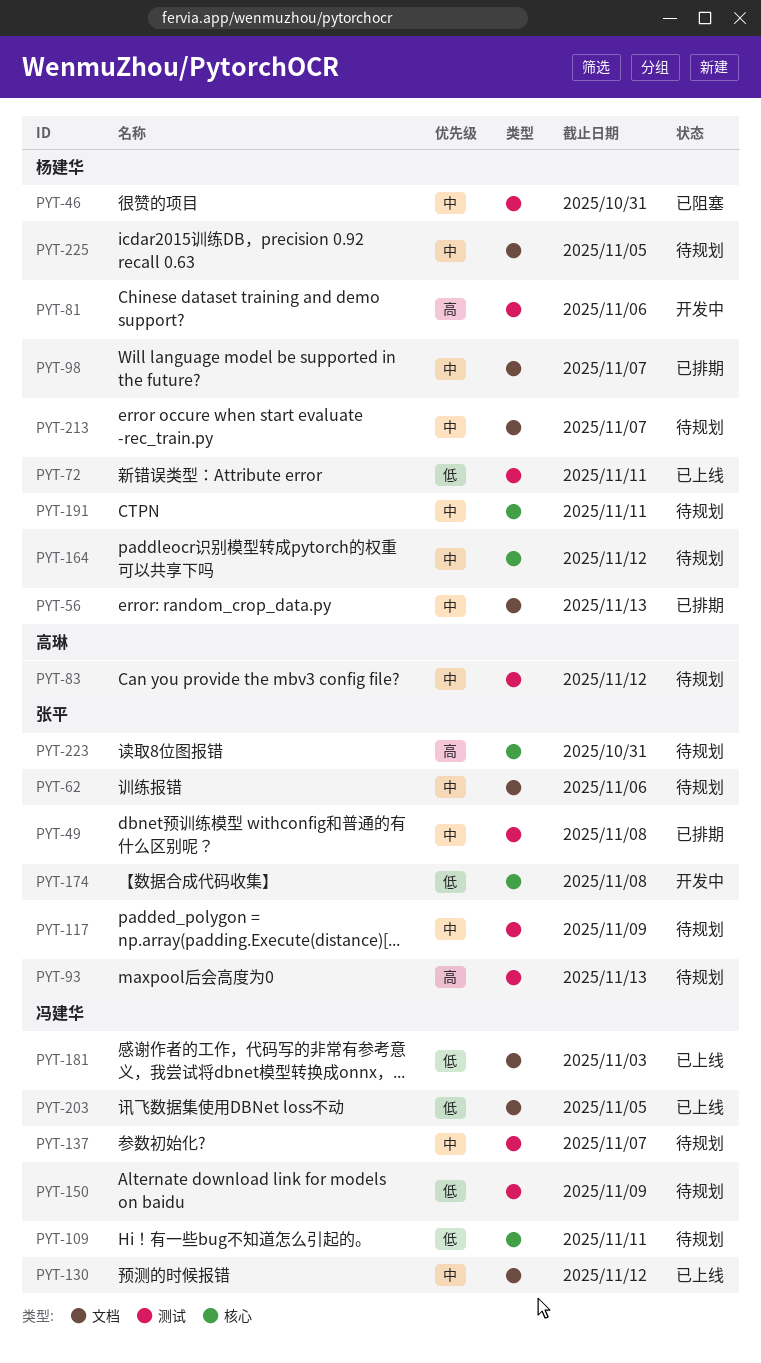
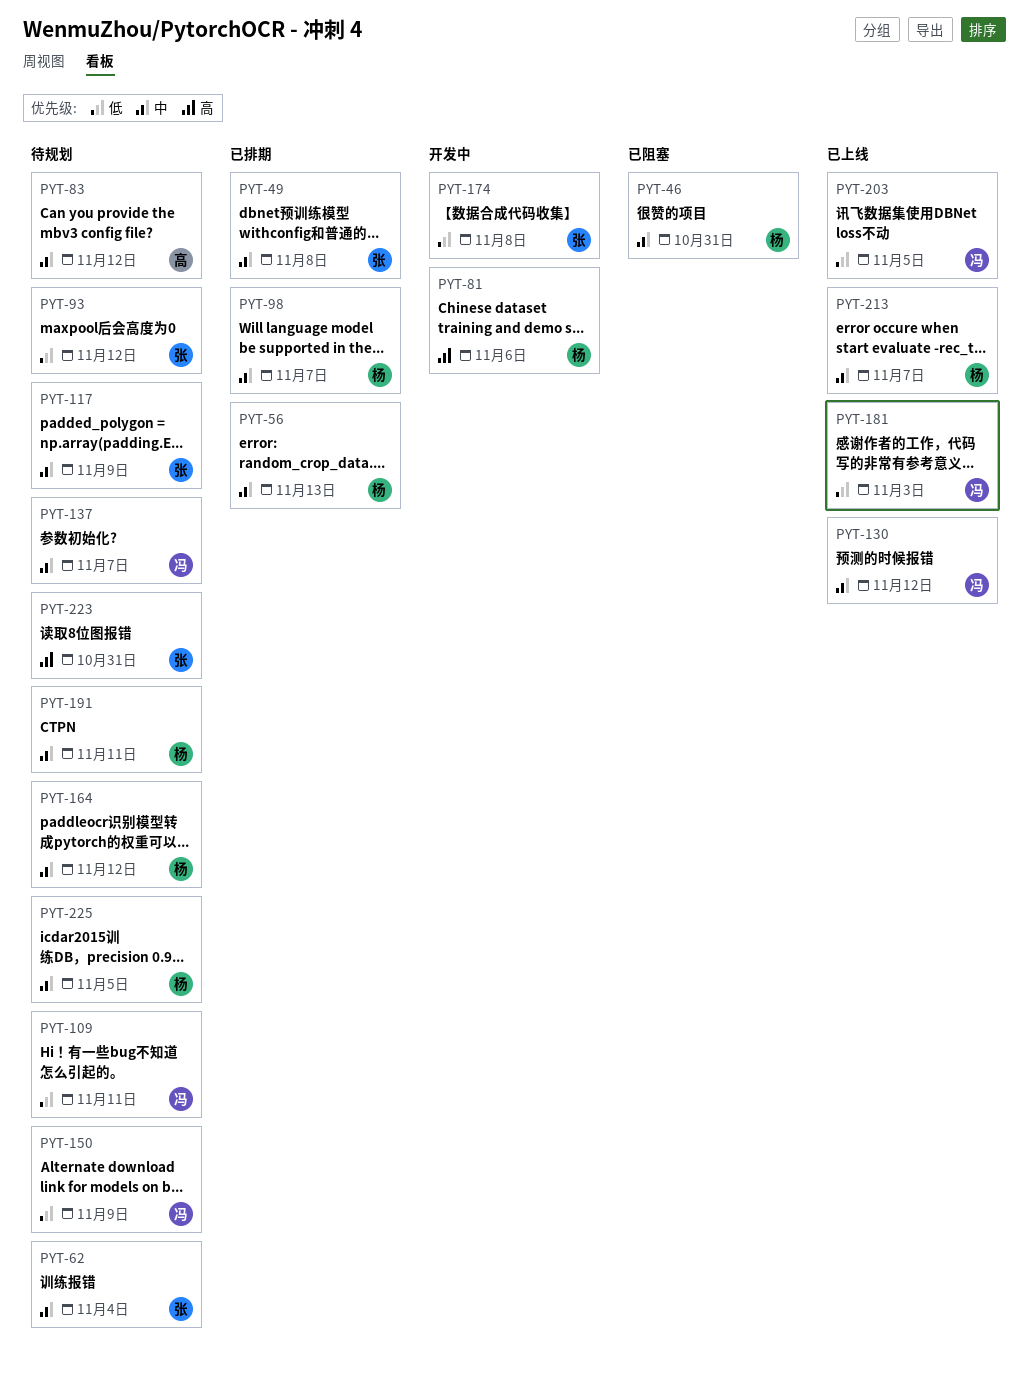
PYT-62, due: Nov 6 -> Nov 4
PYT-72: present -> none
PYT-93, priority: 高 -> 低
PYT-93, due: Nov 13 -> Nov 12
PYT-213, status: 待规划 -> 已上线

